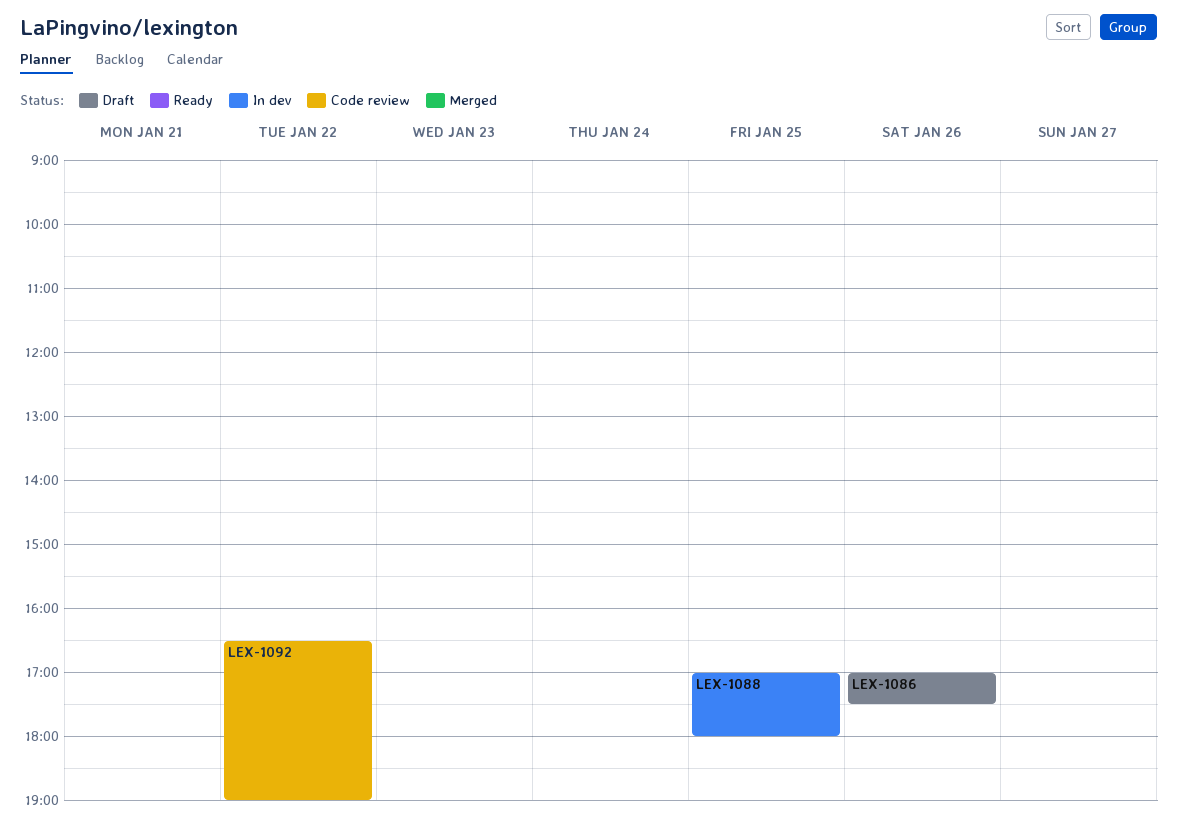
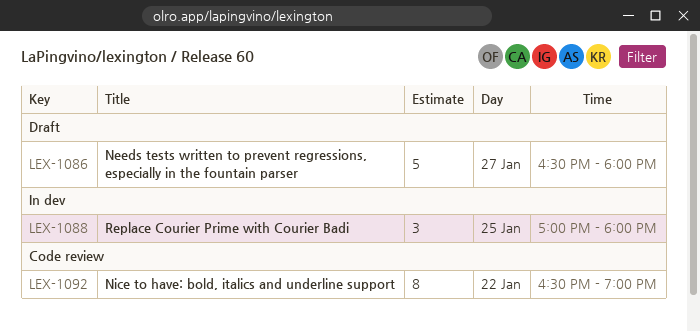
LEX-1086, day: Jan 26 -> Jan 27
LEX-1086, begins: 17:00 -> 16:30
LEX-1086, ends: 17:30 -> 18:00

